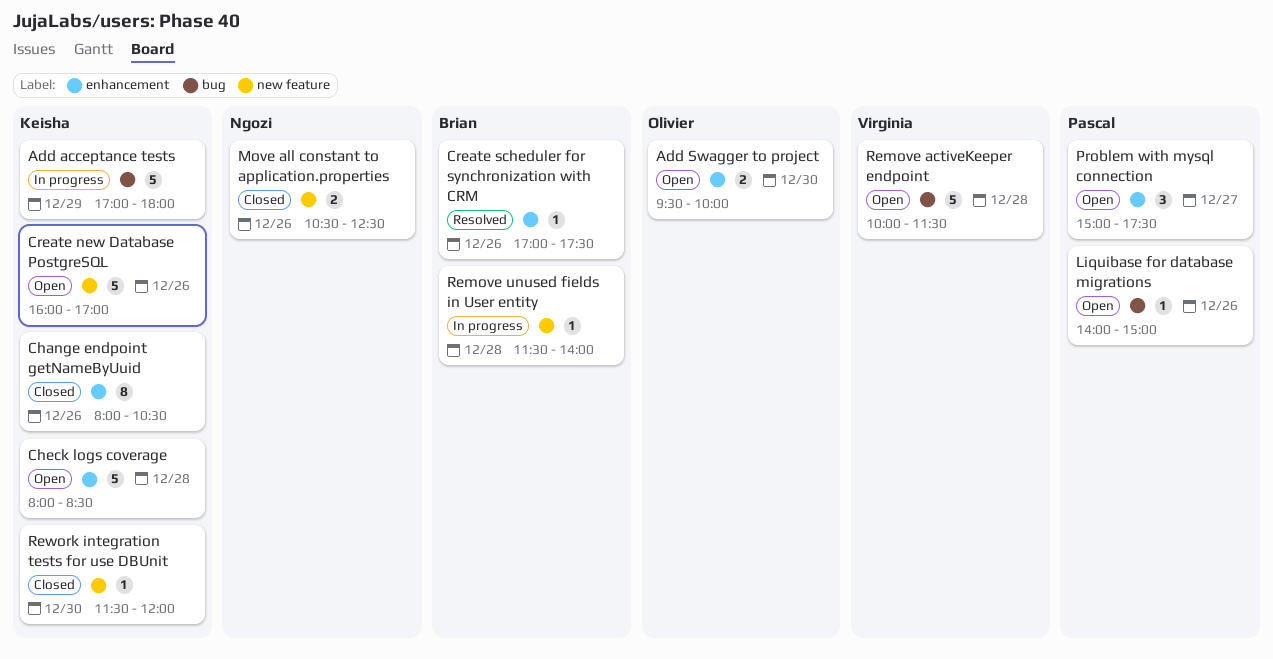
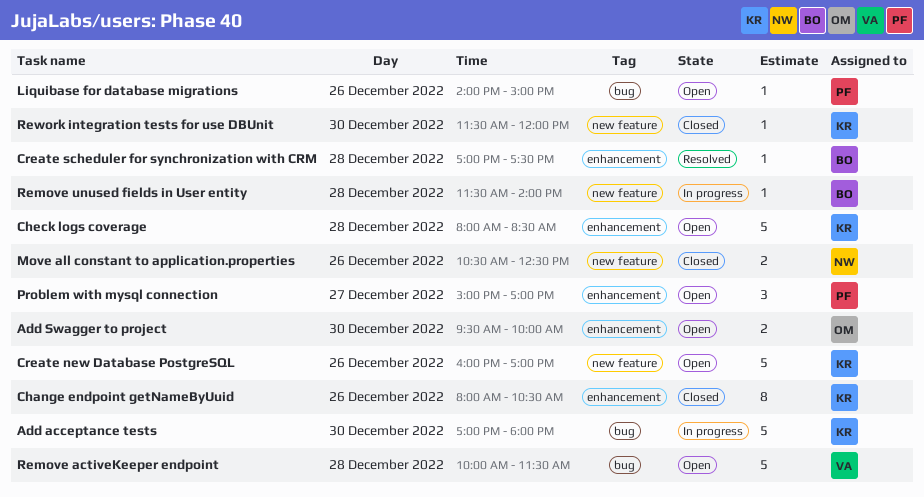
Add acceptance tests, day: Dec 29 -> Dec 30
Create scheduler for synchronization with CRM, day: Dec 26 -> Dec 28
Problem with mysql connection, ends: 17:30 -> 17:00

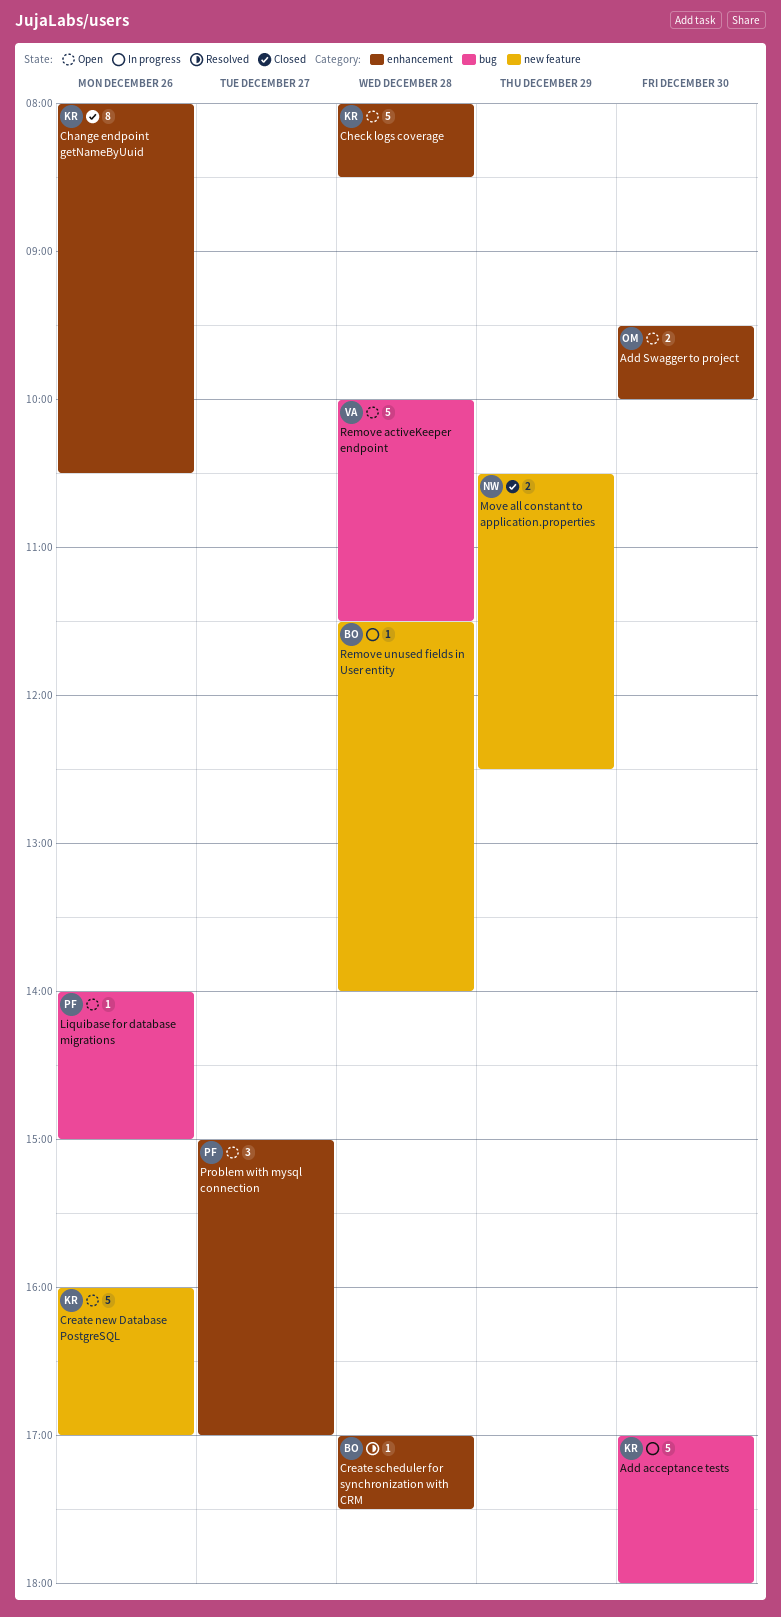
Move all constant to application.properties, day: Dec 26 -> Dec 29
Rework integration tests for use DBUnit: present -> none

